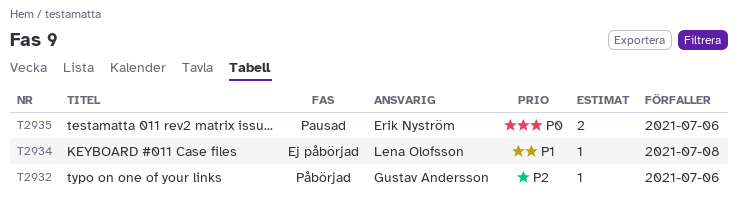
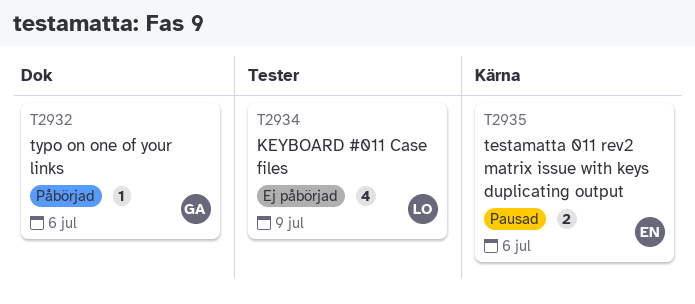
T2934, estimate: 1 -> 4
T2934, due: Jul 8 -> Jul 9

